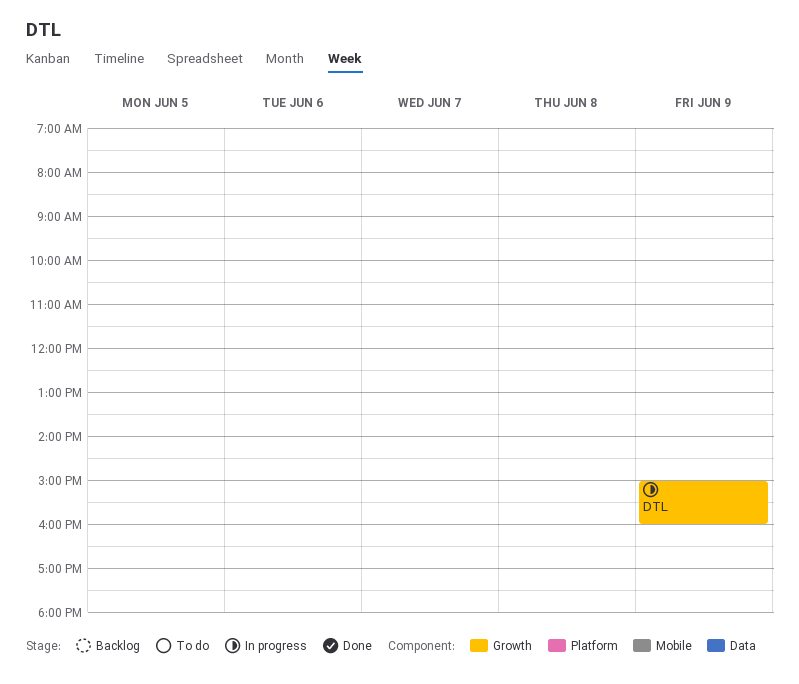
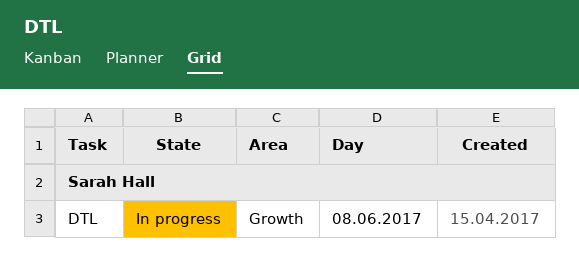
DTL, day: Jun 9 -> Jun 8

